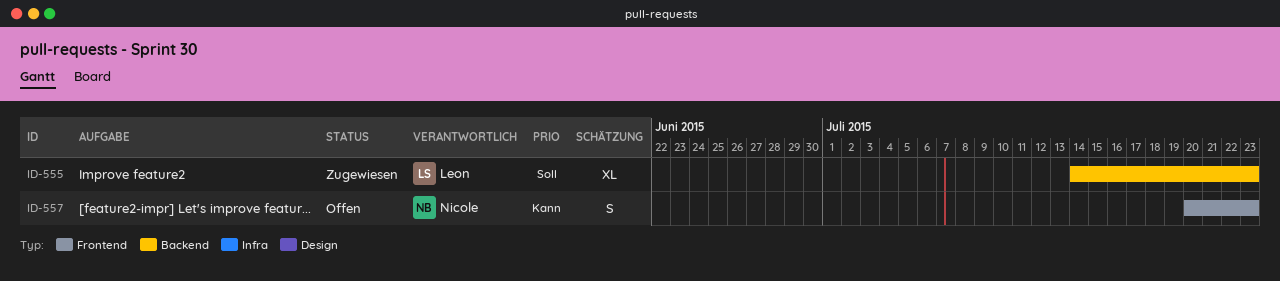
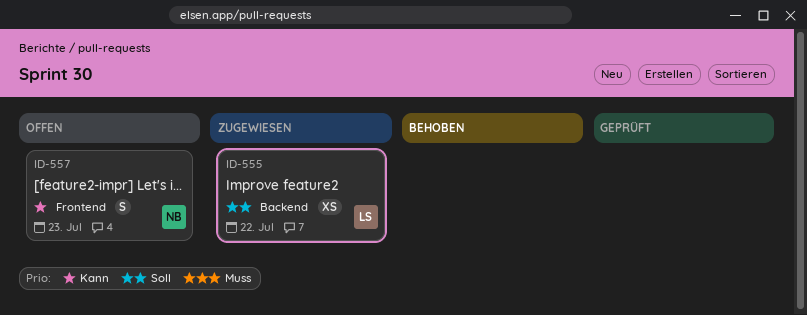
ID-555, estimate: XL -> XS
ID-555, due: Jul 23 -> Jul 22

